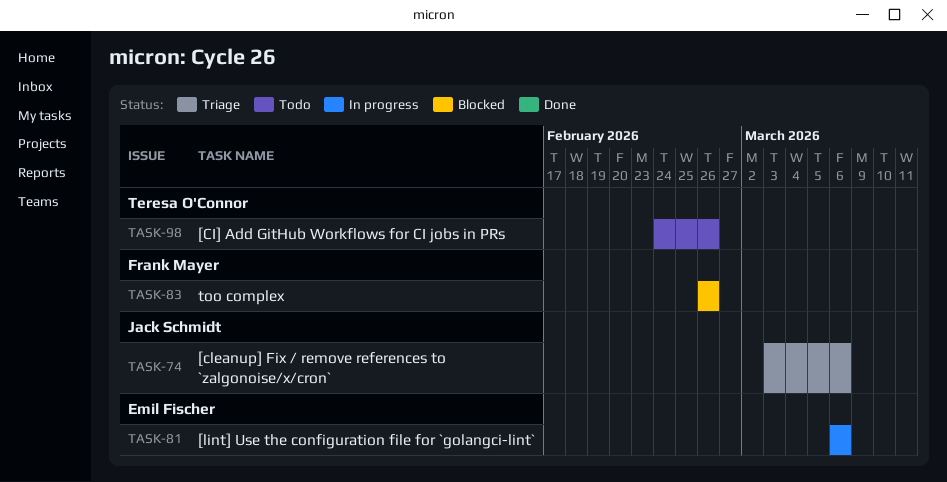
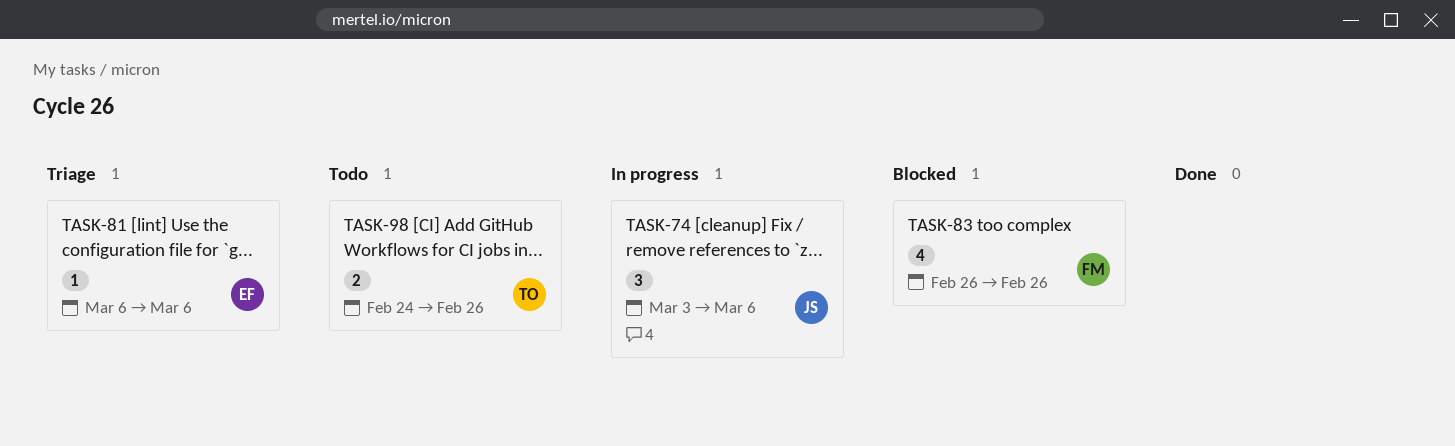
TASK-74, status: Triage -> In progress
TASK-81, status: In progress -> Triage

